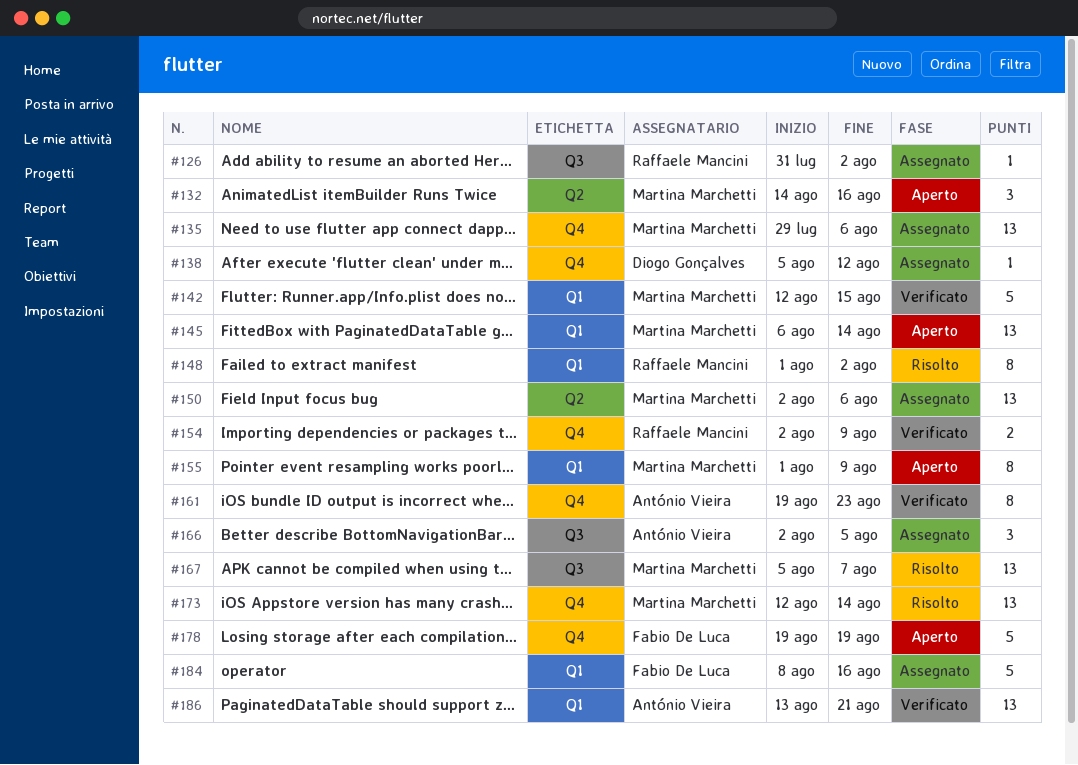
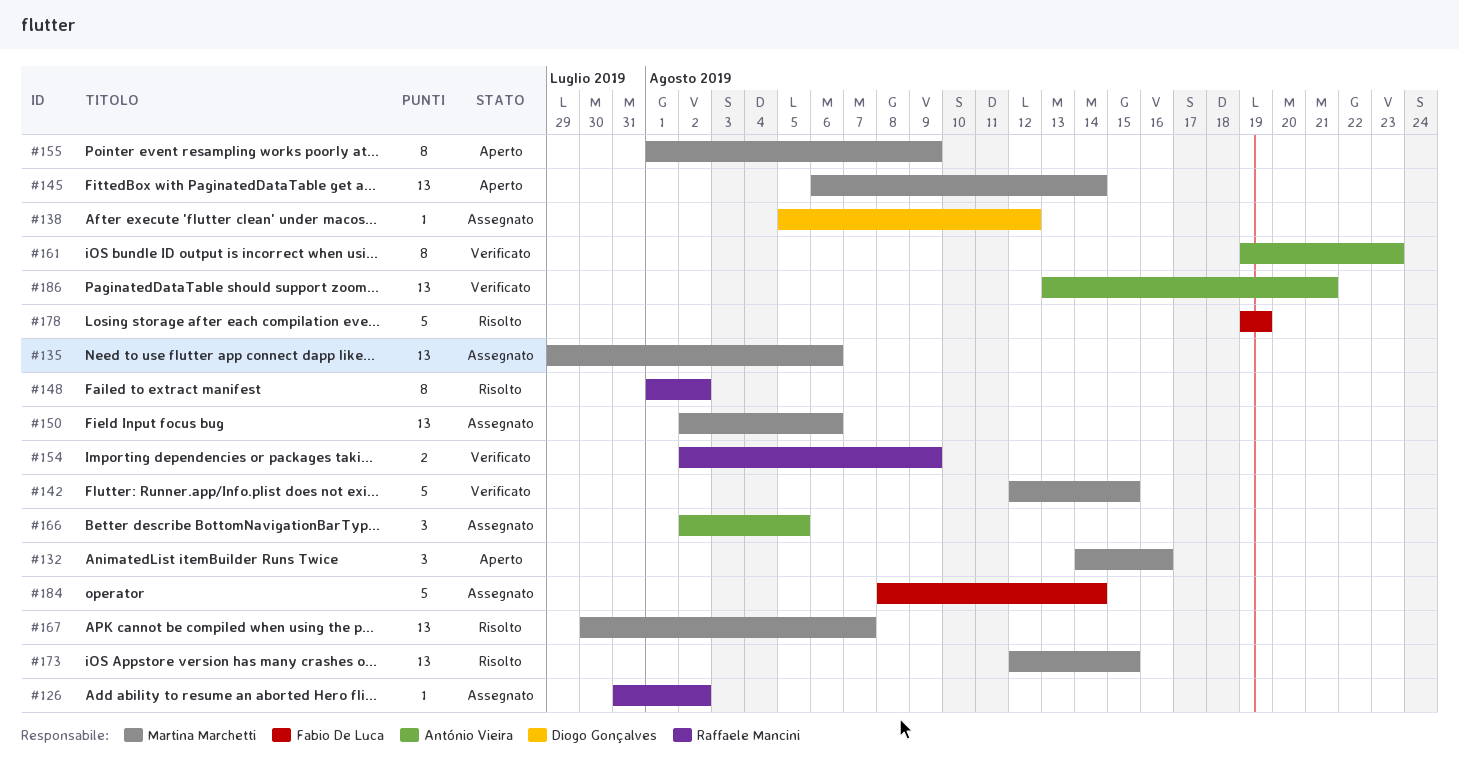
#167, start: Aug 5 -> Jul 30
#173, due: Aug 14 -> Aug 15
#178, status: Aperto -> Risolto
#184, due: Aug 16 -> Aug 14

